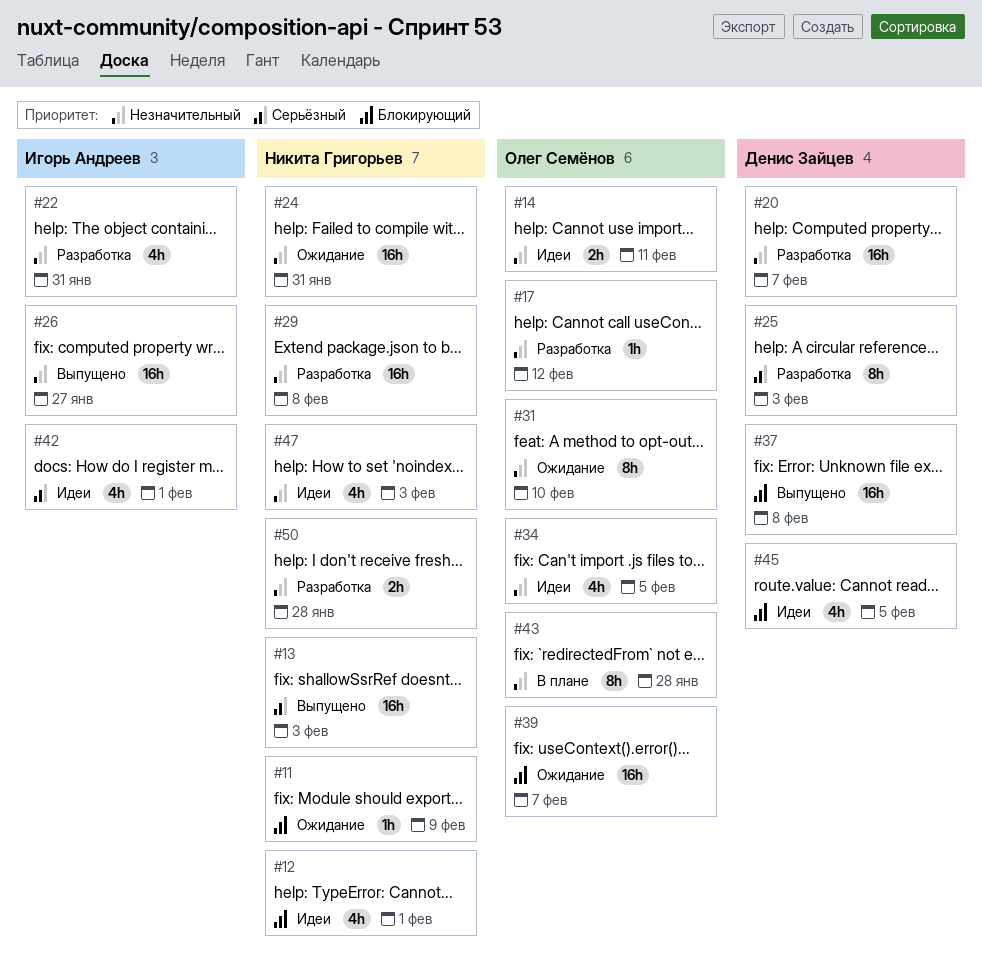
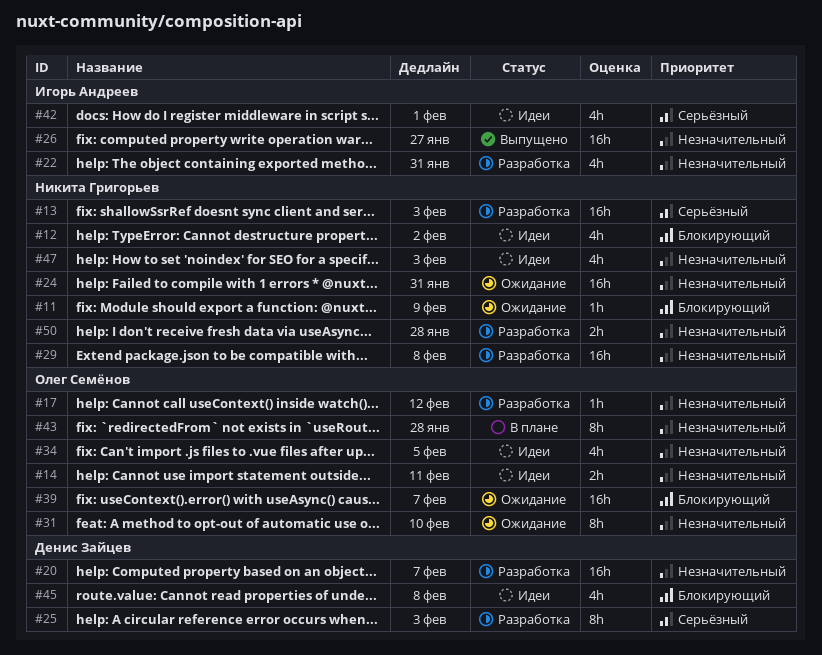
#12, due: Feb 1 -> Feb 2
#13, status: Выпущено -> Разработка
#37: present -> none
#45, due: Feb 5 -> Feb 8

